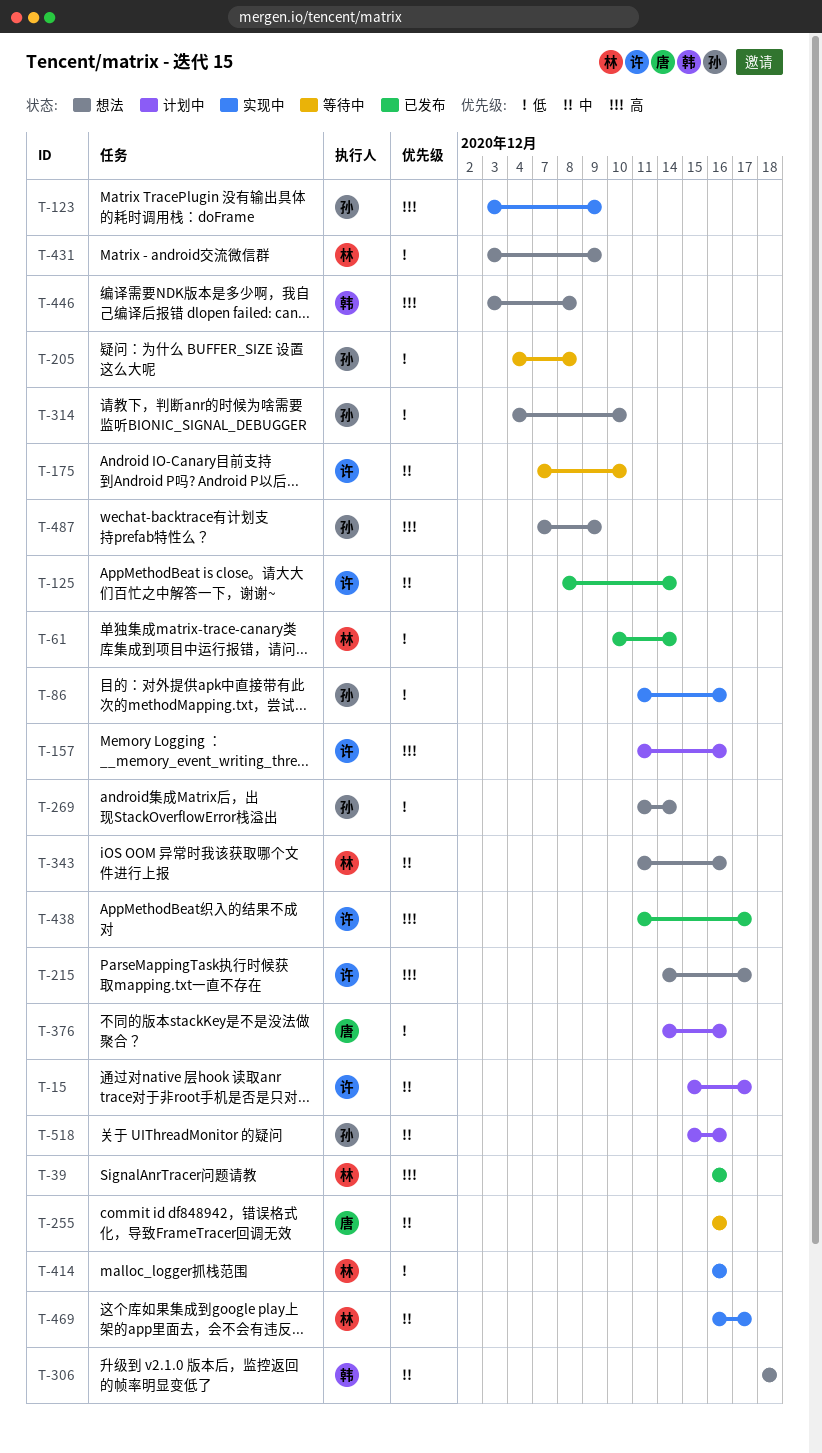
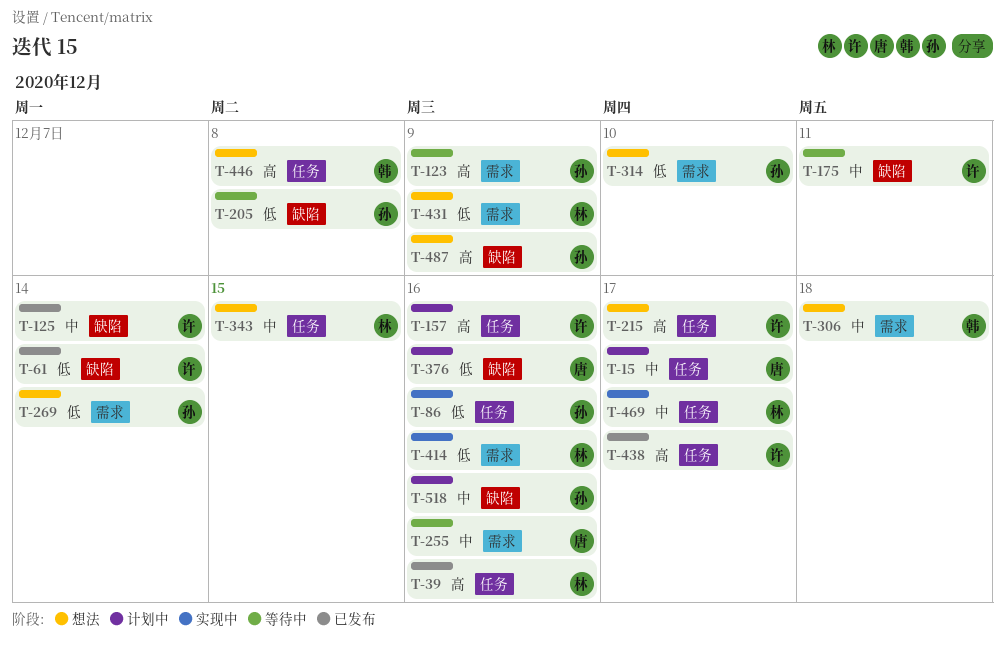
T-15, owner: 许 -> 唐
T-61, owner: 林 -> 许
T-123, status: 实现中 -> 等待中
T-175, due: Dec 10 -> Dec 11
T-343, due: Dec 16 -> Dec 15

